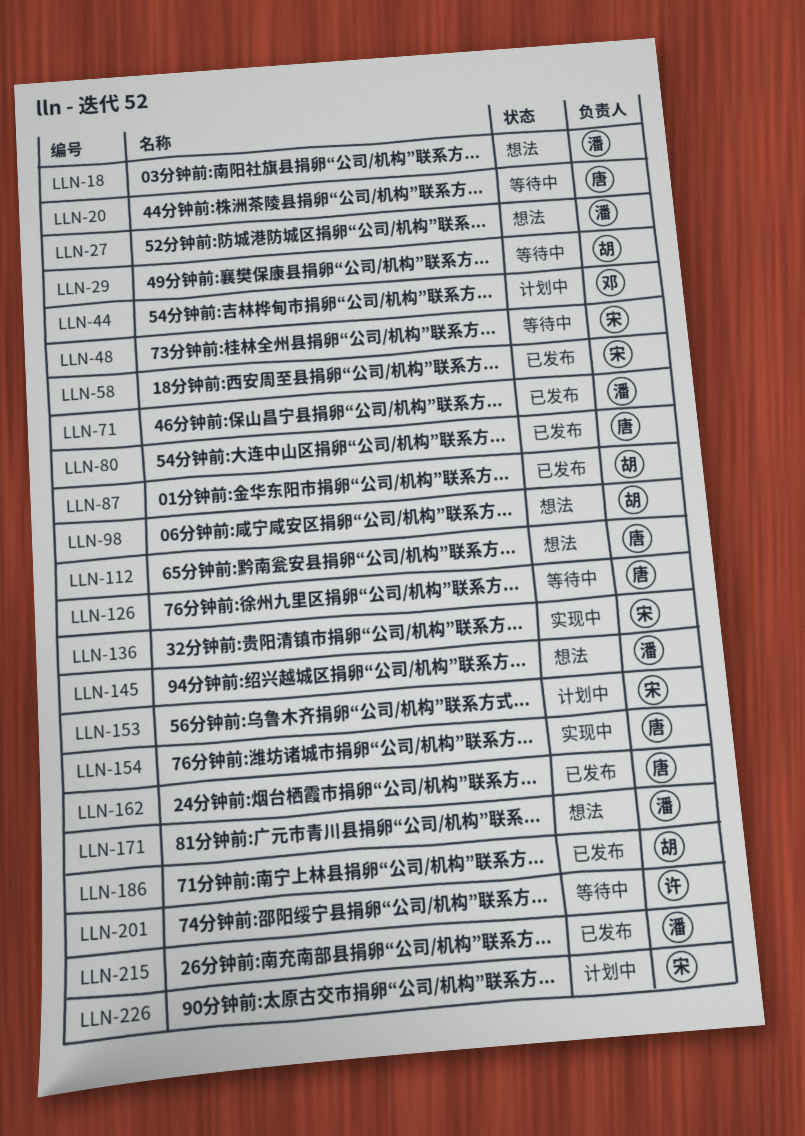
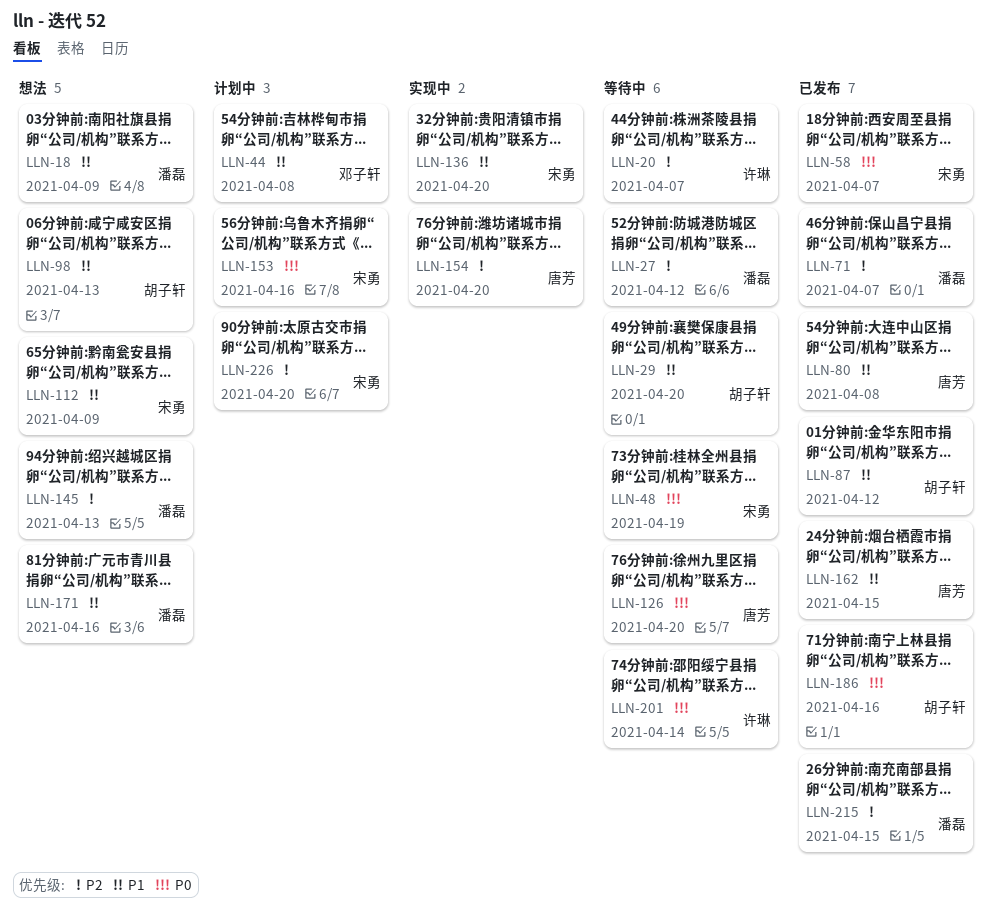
LLN-20, owner: 唐芳 -> 许琳
LLN-27, status: 想法 -> 等待中
LLN-112, owner: 唐芳 -> 宋勇

